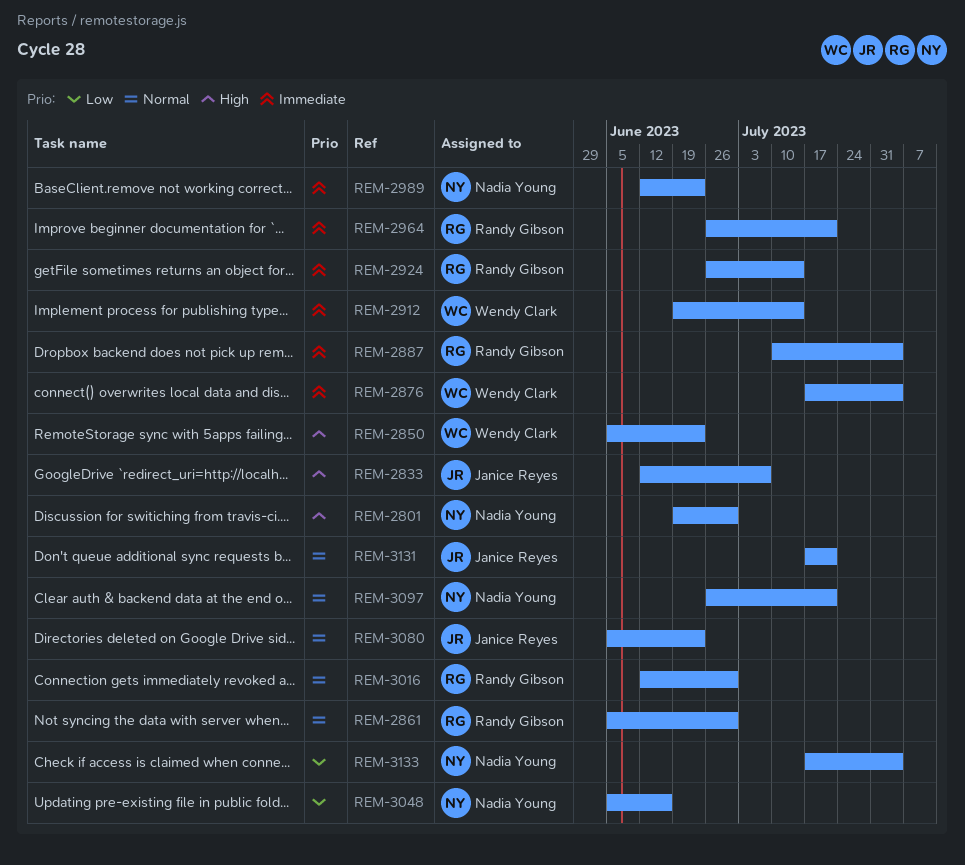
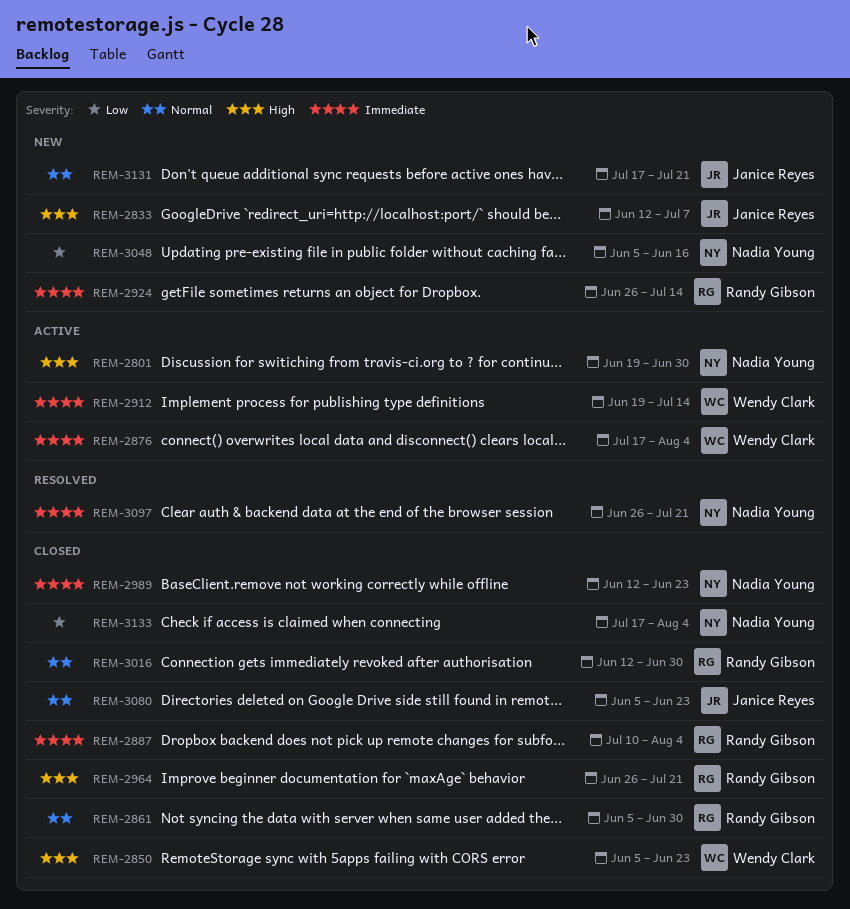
REM-2964, priority: Immediate -> High
REM-3097, priority: Normal -> Immediate

